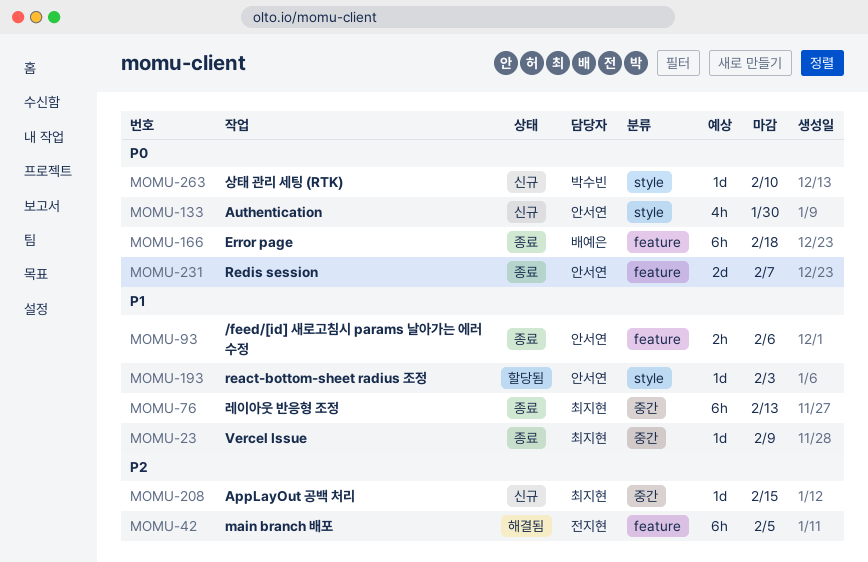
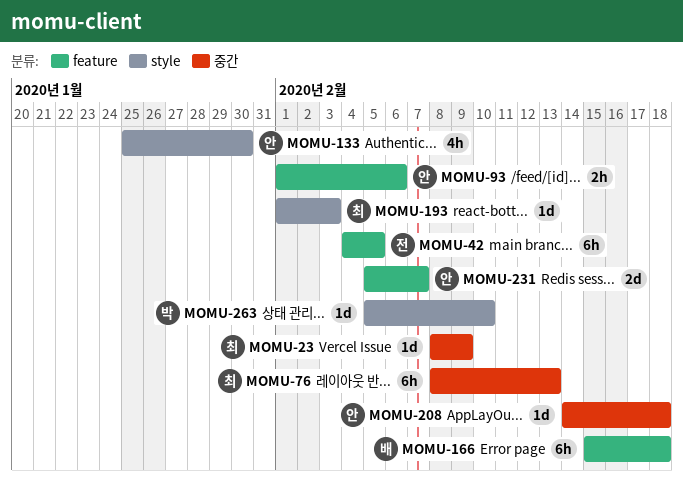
MOMU-193, owner: 안서연 -> 최지현
MOMU-208, owner: 최지현 -> 안서연
MOMU-208, due: Feb 15 -> Feb 18

